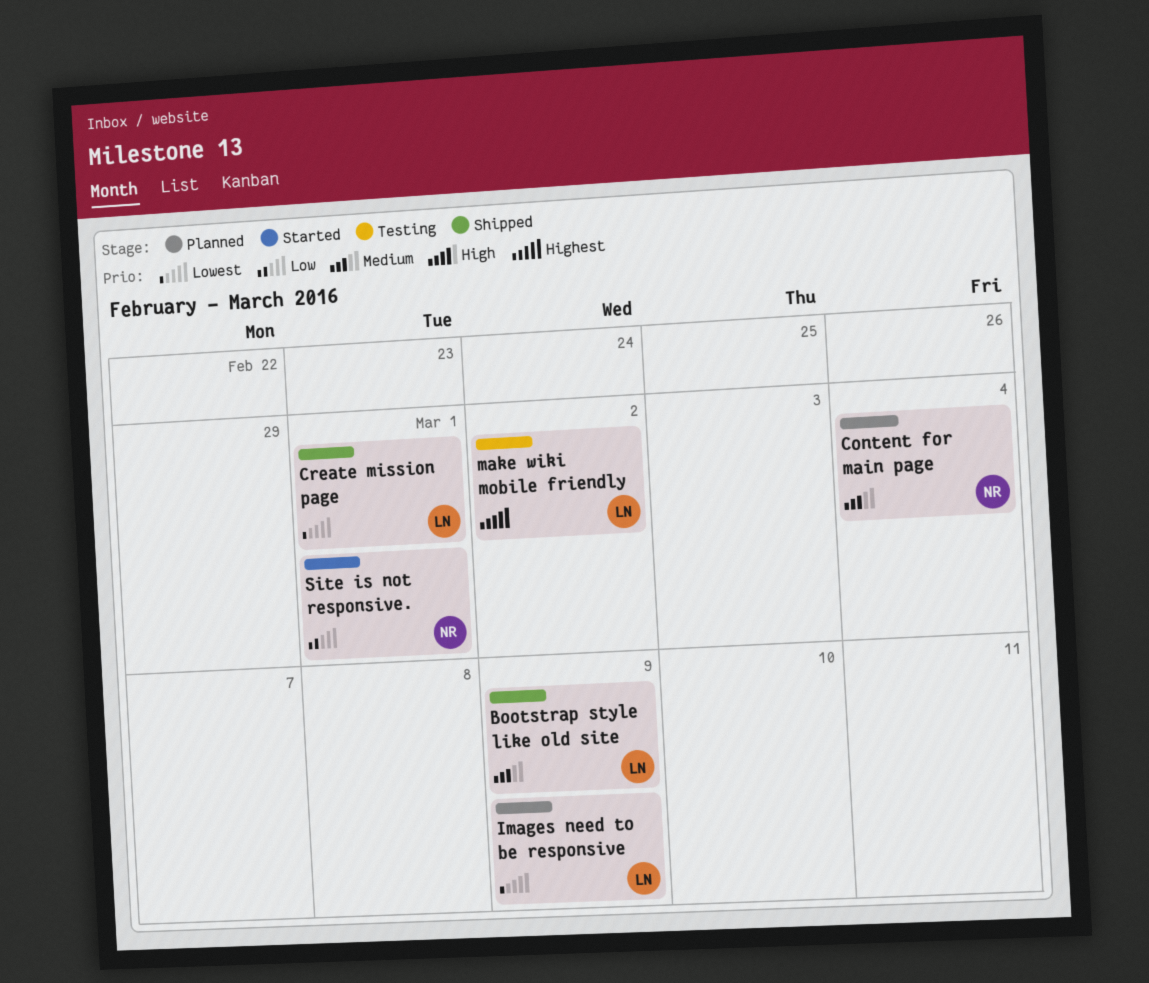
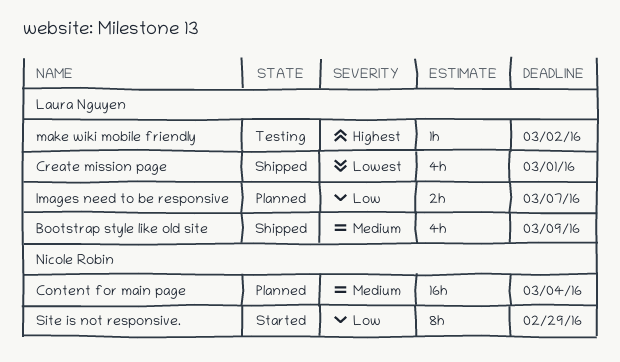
Images need to be responsive, priority: Lowest -> Low
Images need to be responsive, due: Mar 9 -> Mar 7
Site is not responsive., due: Mar 1 -> Feb 29

